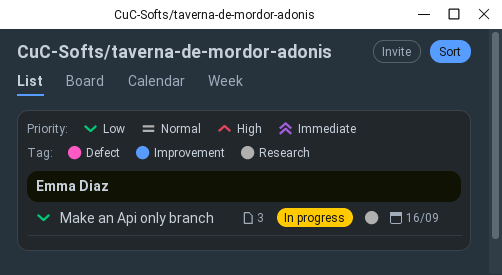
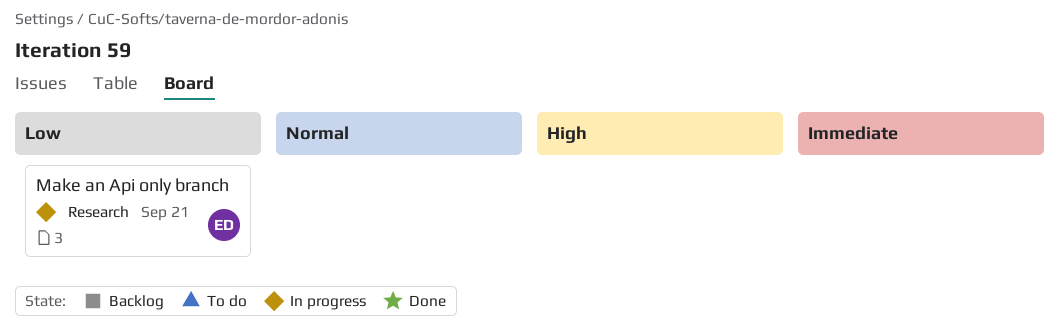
Make an Api only branch, day: Sep 16 -> Sep 21

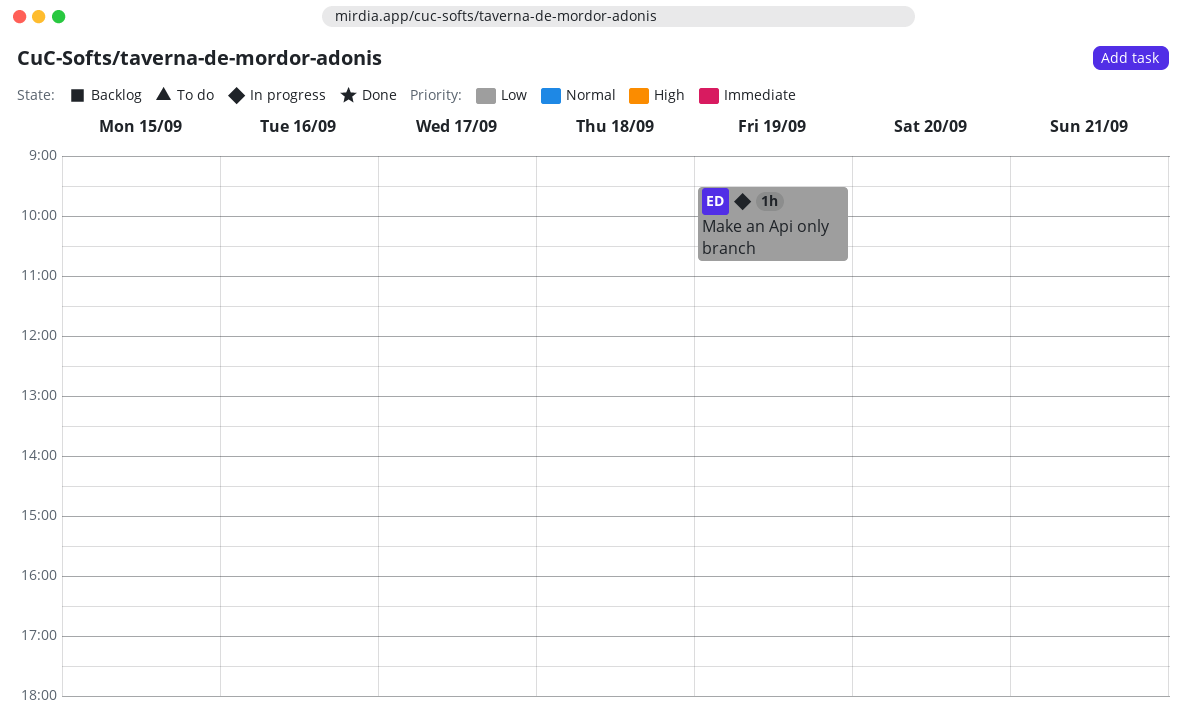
Make an Api only branch, day: Sep 21 -> Sep 19

